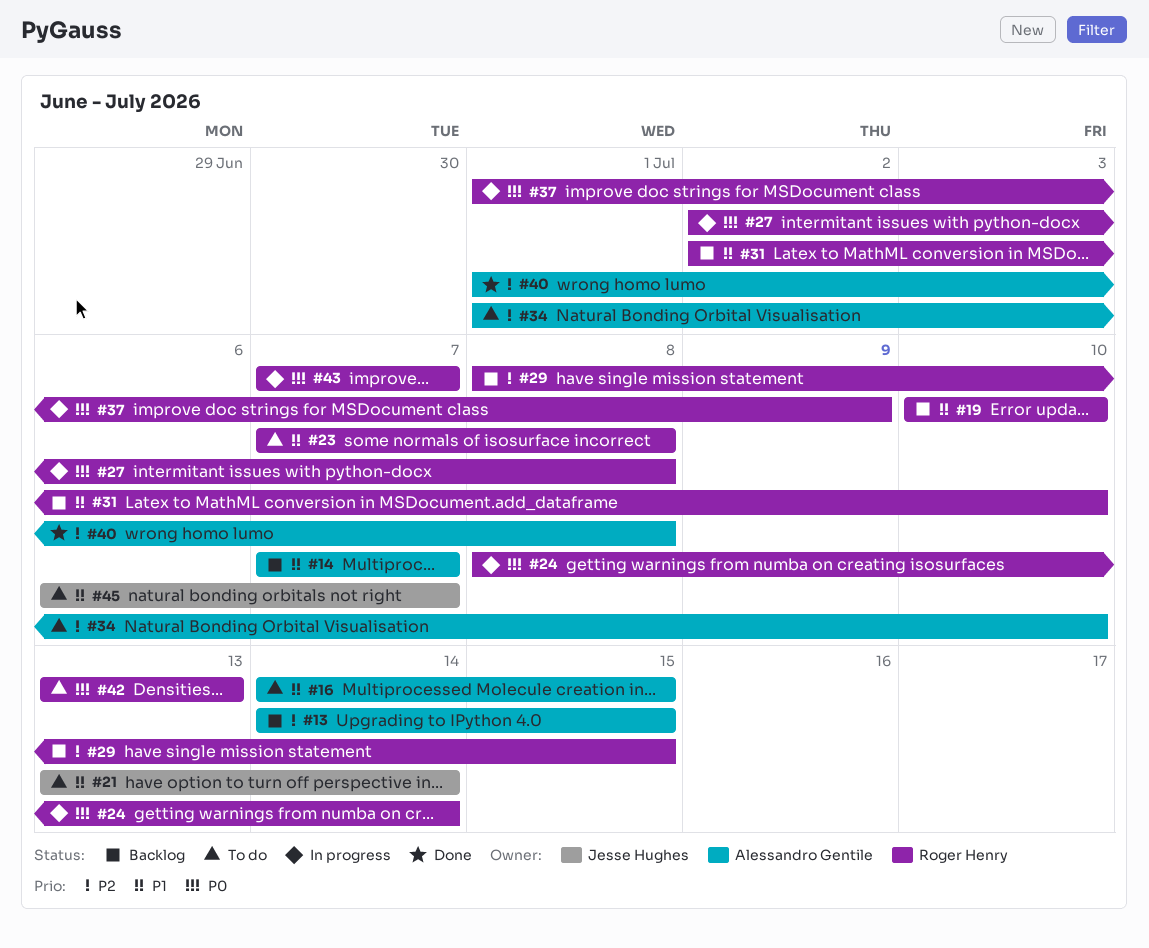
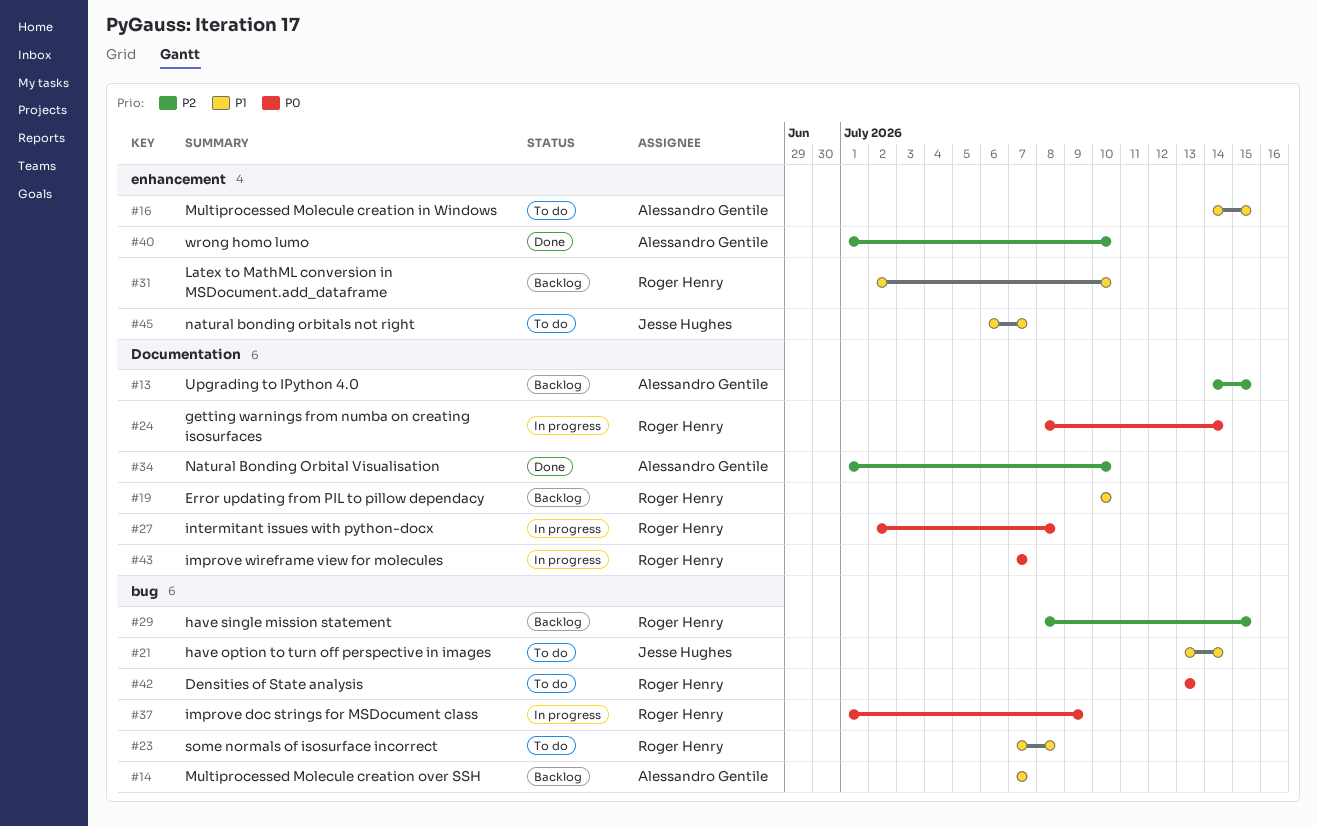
#34, status: To do -> Done
#40, due: Jul 8 -> Jul 10

